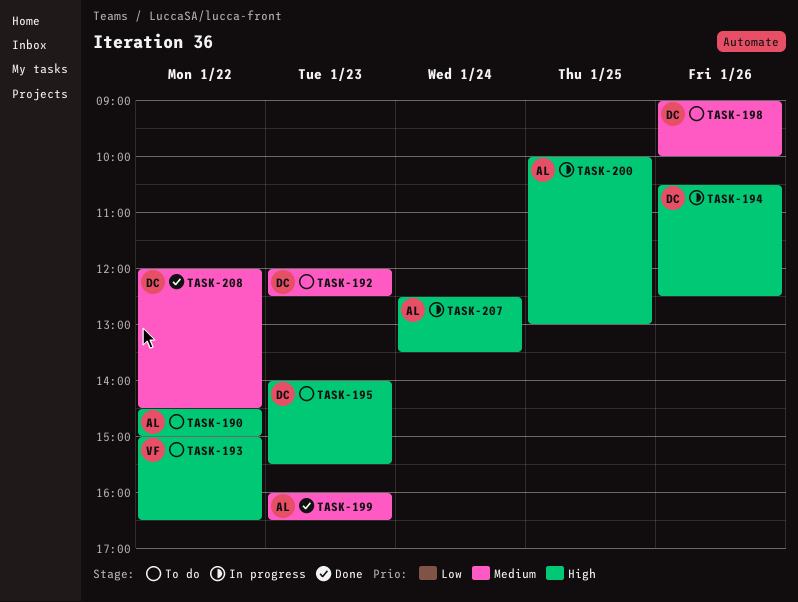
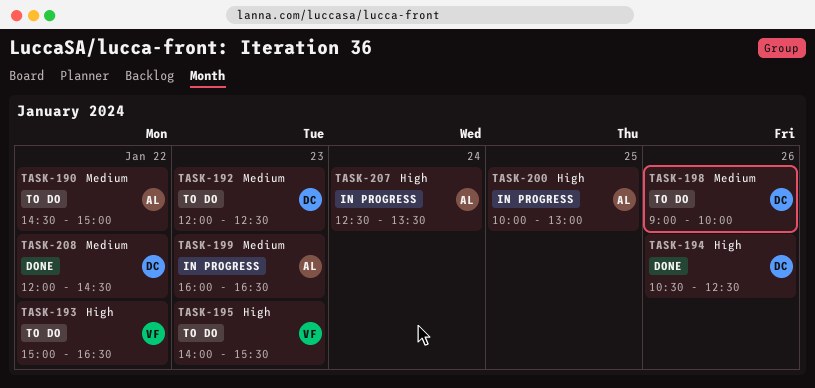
TASK-190, priority: High -> Medium
TASK-194, status: In progress -> Done
TASK-195, owner: DC -> VF
TASK-199, status: Done -> In progress

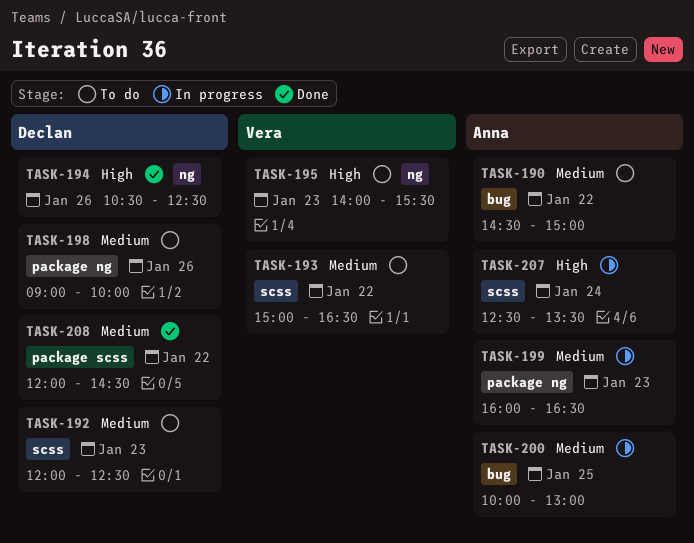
TASK-193, priority: High -> Medium
TASK-200, priority: High -> Medium

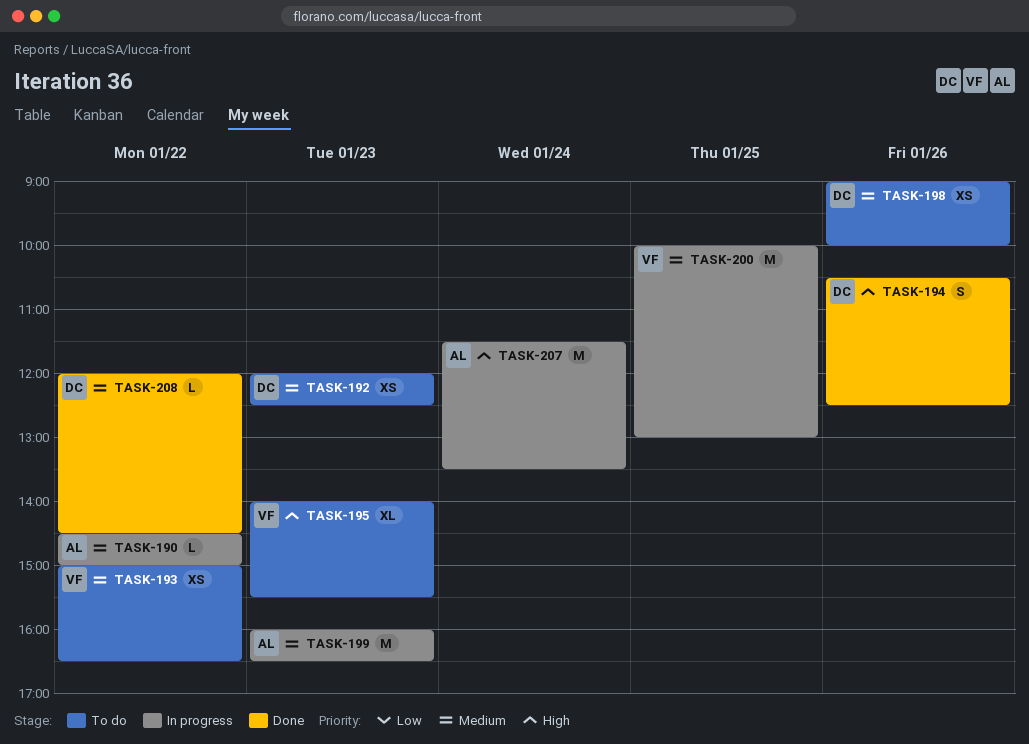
TASK-190, status: To do -> In progress
TASK-200, owner: Anna -> Vera
TASK-207, begins: 12:30 -> 11:30

